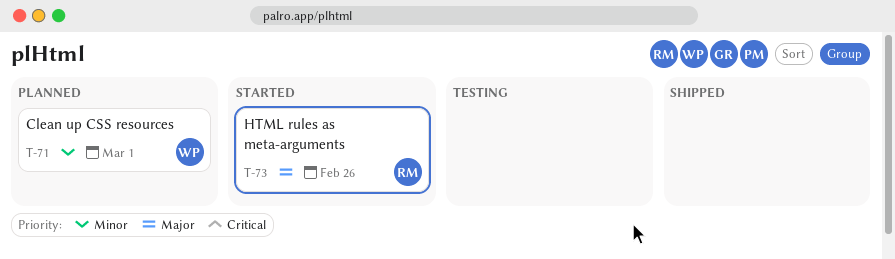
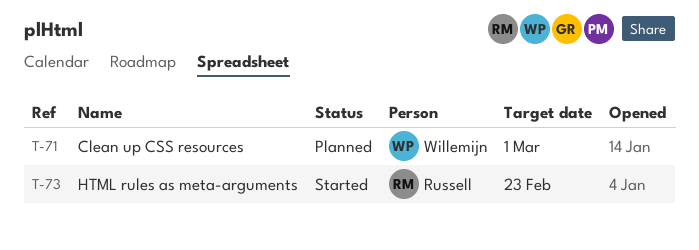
T-73, due: Feb 26 -> Feb 23

